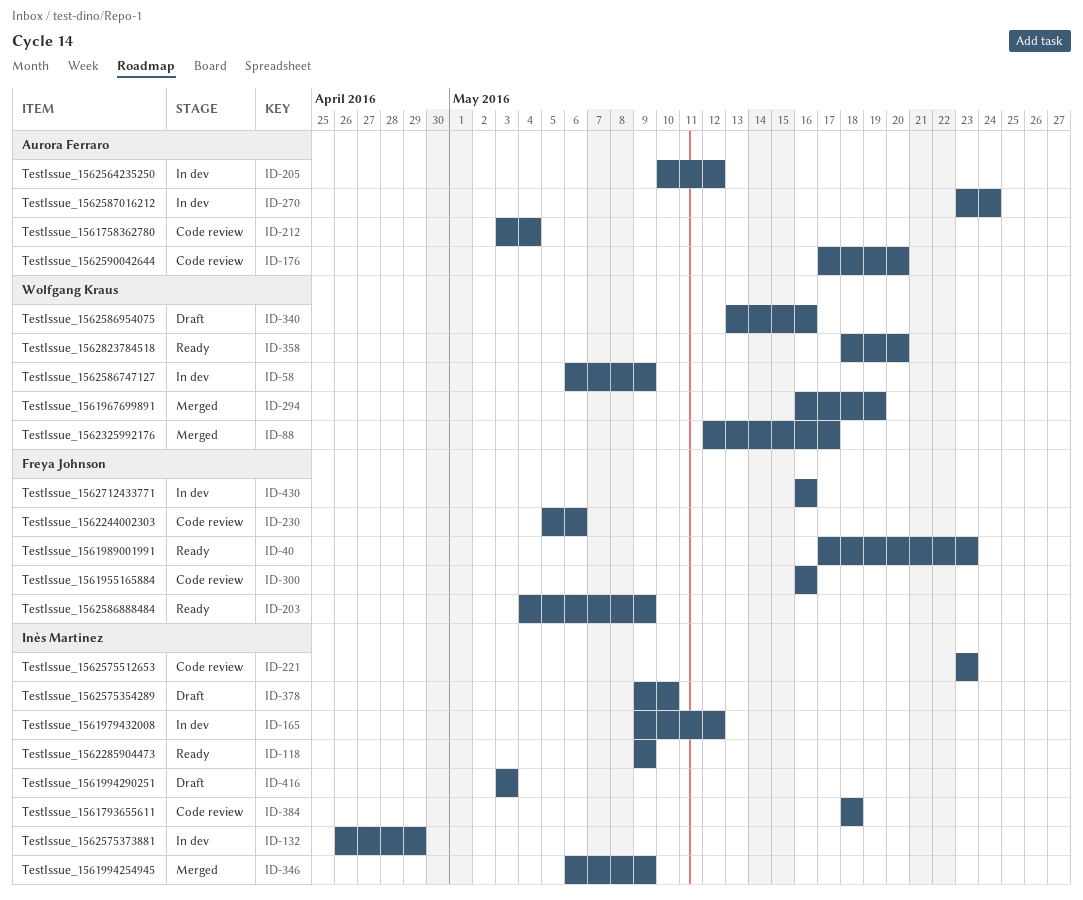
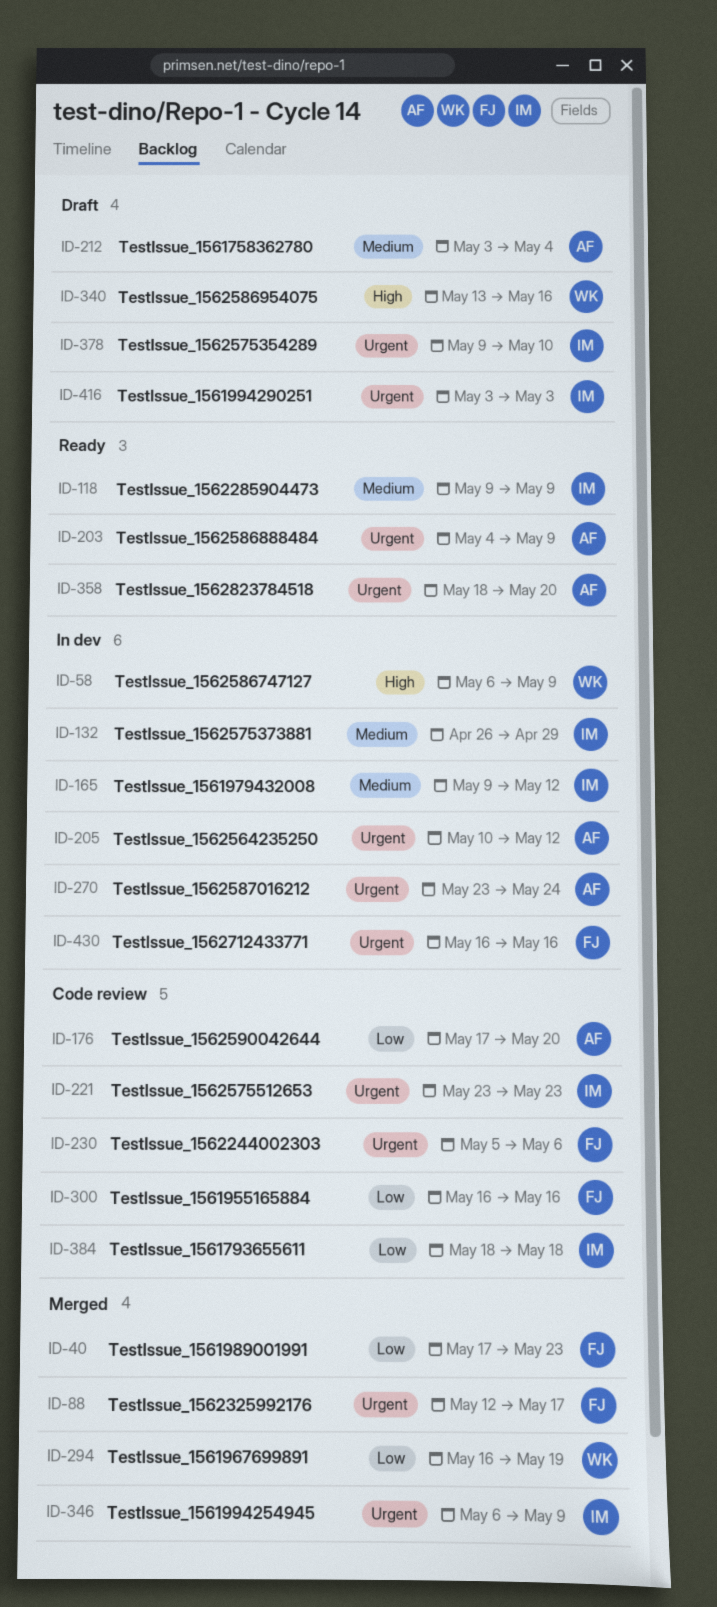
ID-40, status: Ready -> Merged
ID-88, owner: Wolfgang Kraus -> Freya Johnson
ID-203, owner: Freya Johnson -> Aurora Ferraro
ID-212, status: Code review -> Draft
ID-358, owner: Wolfgang Kraus -> Aurora Ferraro

